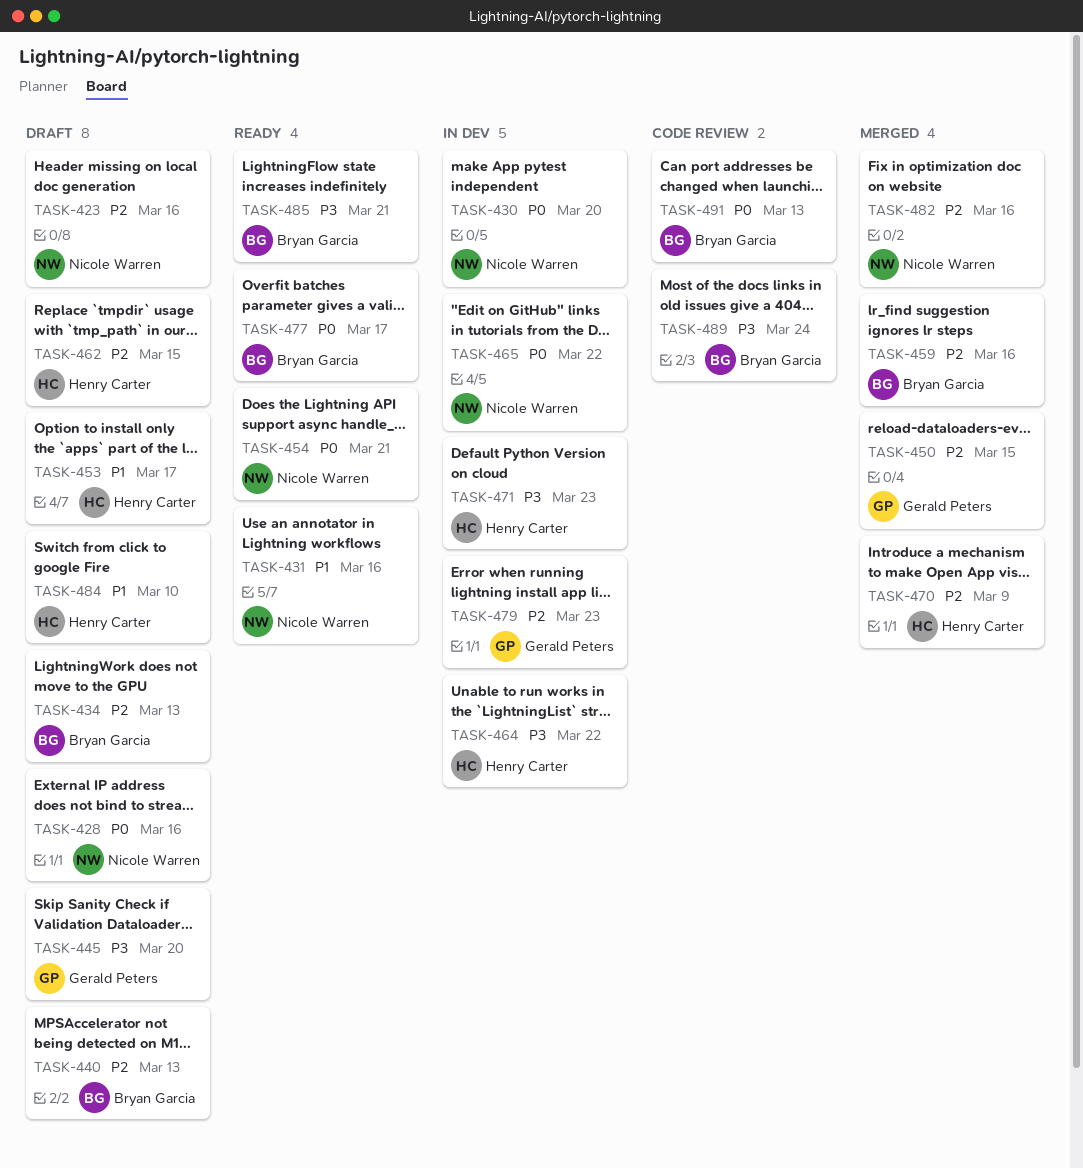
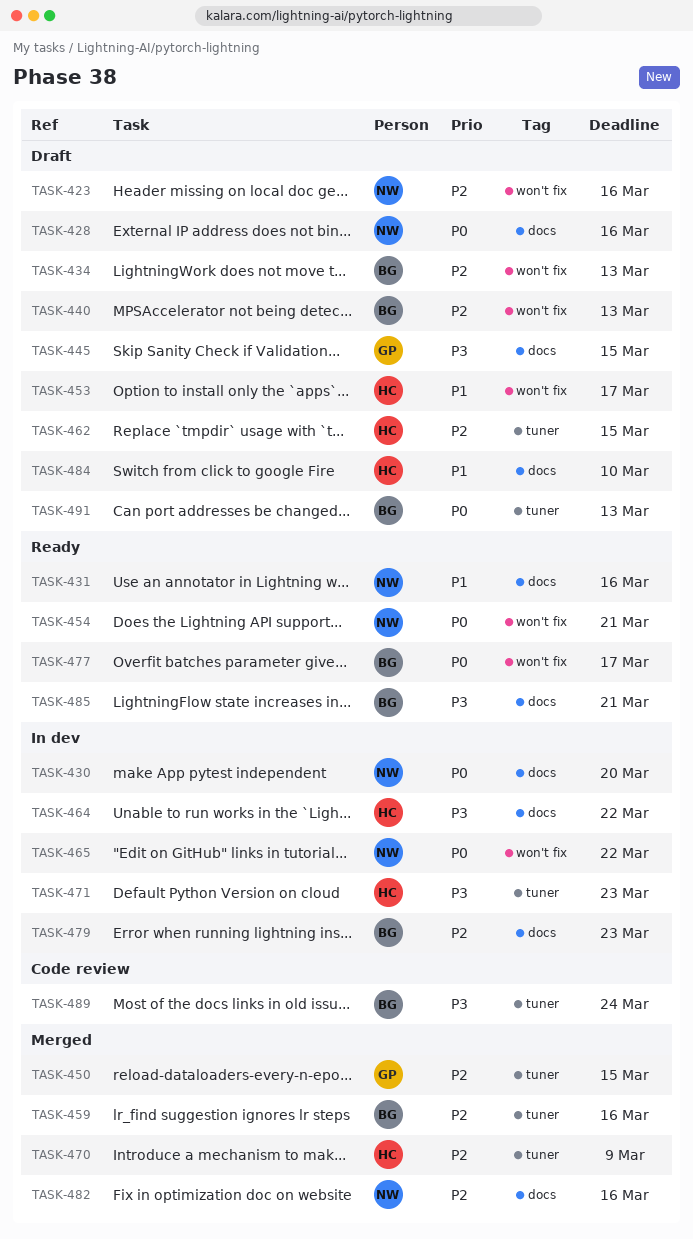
TASK-445, due: Mar 20 -> Mar 15
TASK-479, owner: Gerald Peters -> Bryan Garcia
TASK-491, status: Code review -> Draft

